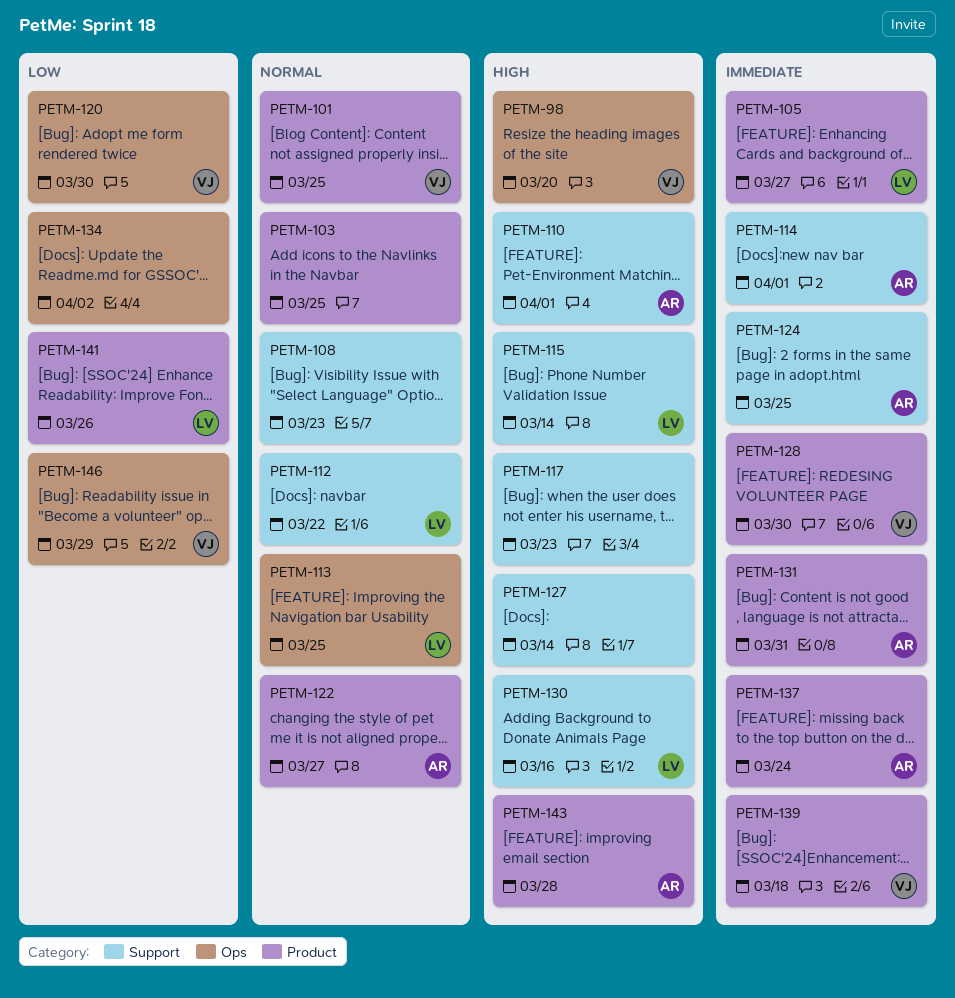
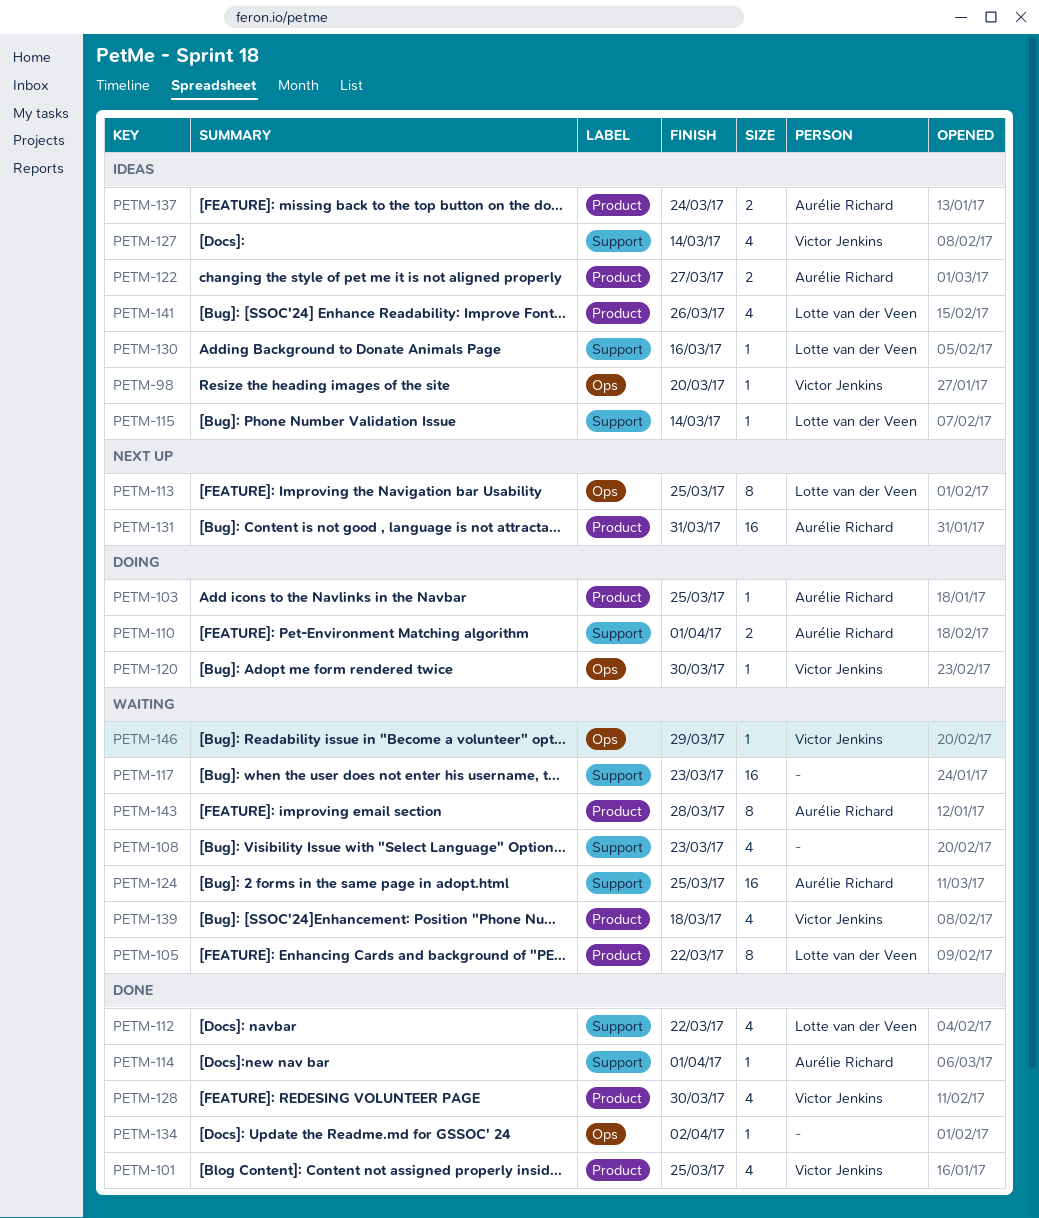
PETM-103, owner: none -> Aurélie Richard
PETM-105, due: Mar 27 -> Mar 22
PETM-127, owner: none -> Victor Jenkins

